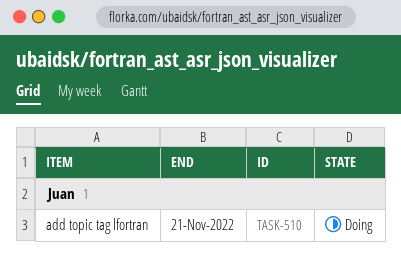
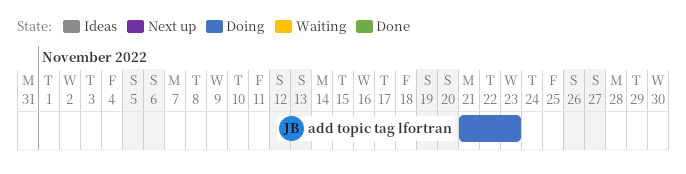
add topic tag lfortran, due: Nov 21 -> Nov 23

